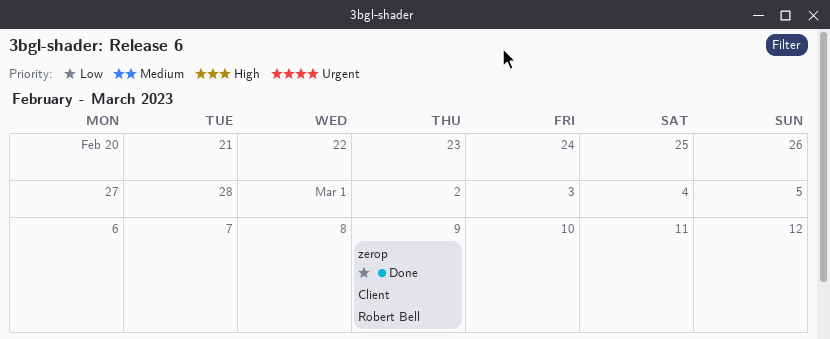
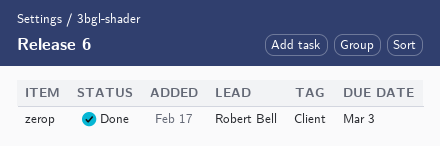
zerop, due: Mar 9 -> Mar 3

